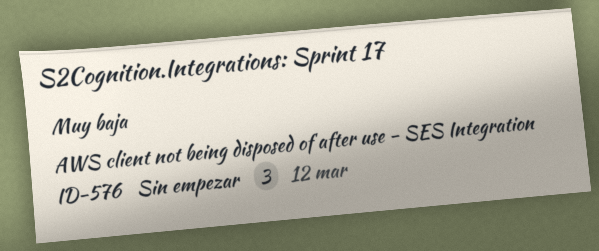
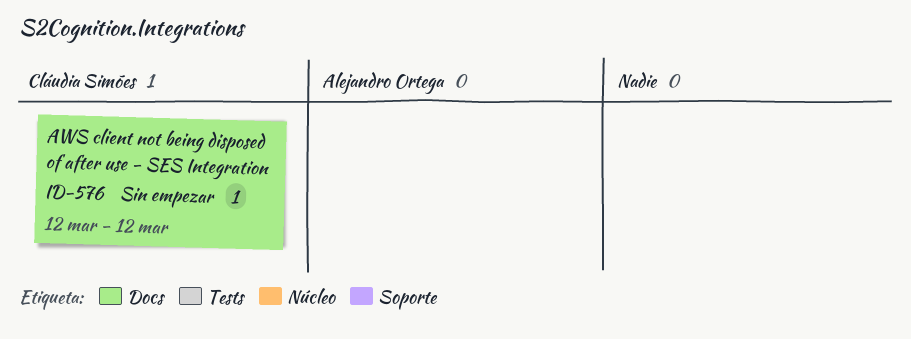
ID-576, estimate: 3 -> 1

